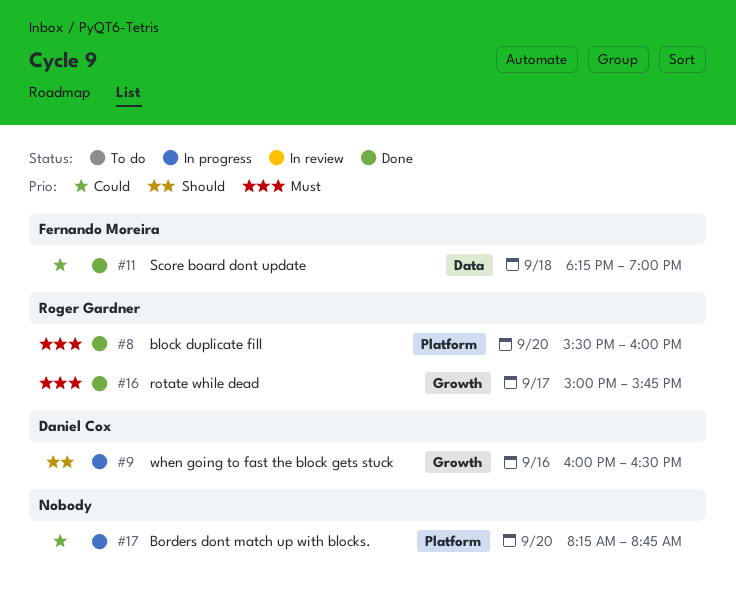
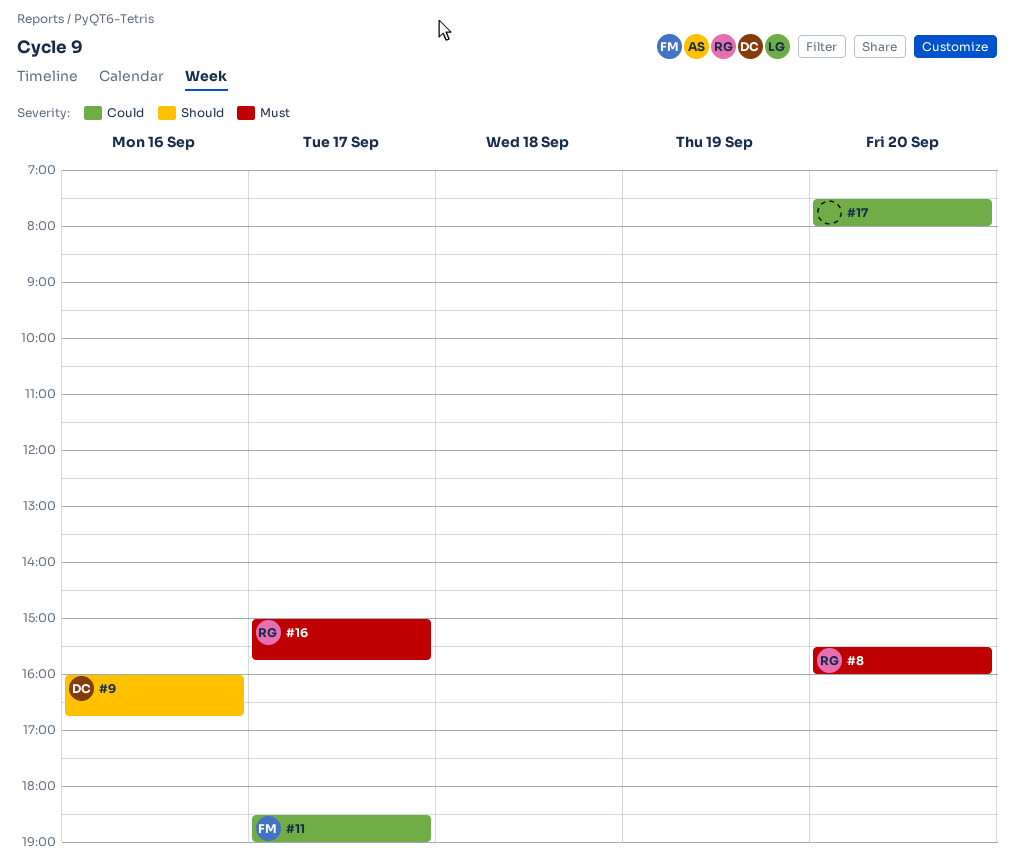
#9, ends: 16:30 -> 16:45
#11, day: Sep 18 -> Sep 17
#11, begins: 18:15 -> 18:30
#17, begins: 08:15 -> 07:30
#17, ends: 08:45 -> 08:00

